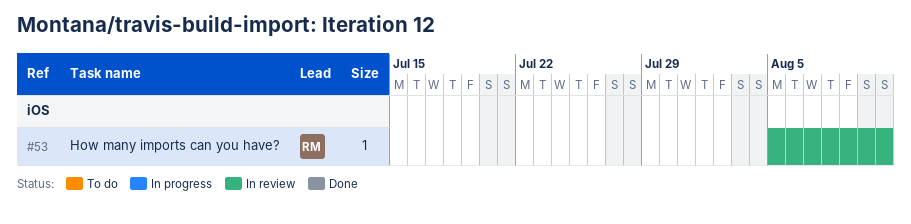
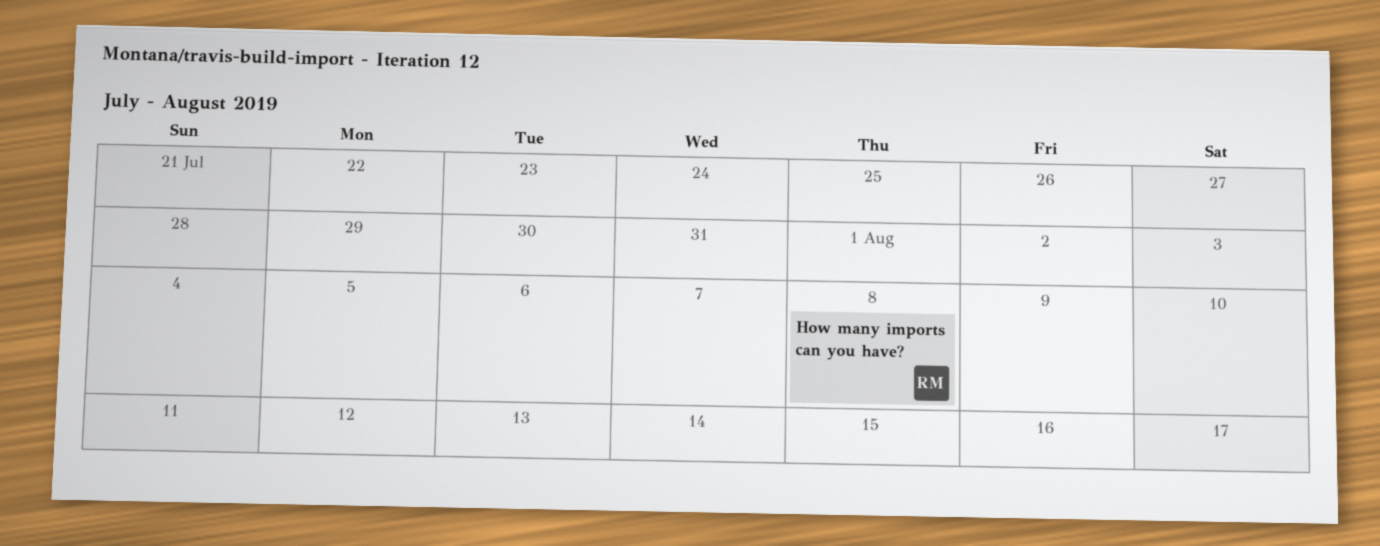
How many imports can you have?, due: Aug 11 -> Aug 8

